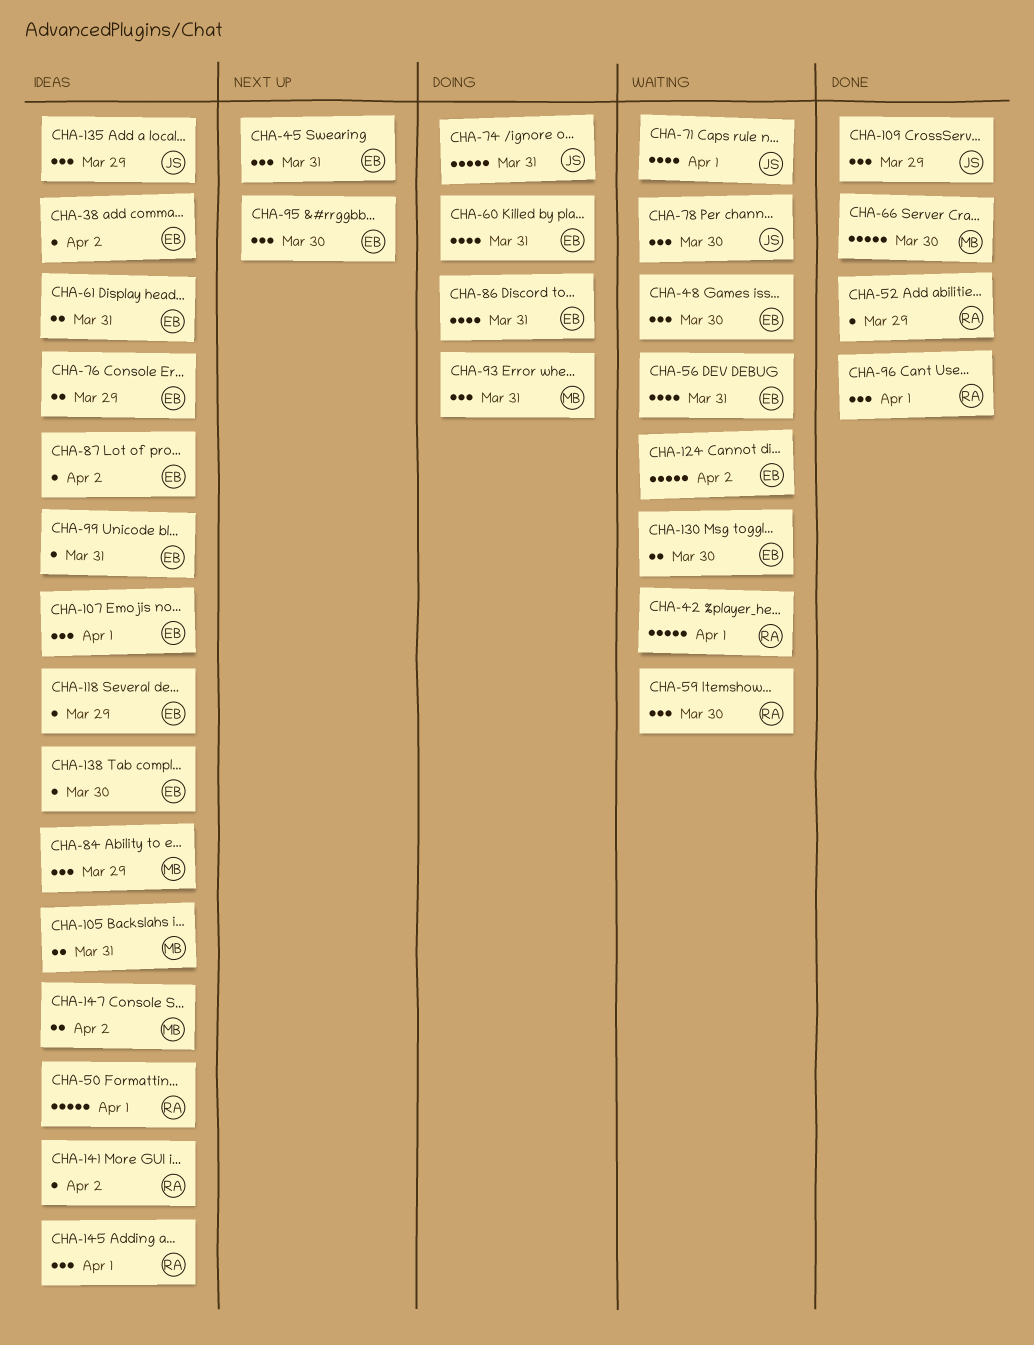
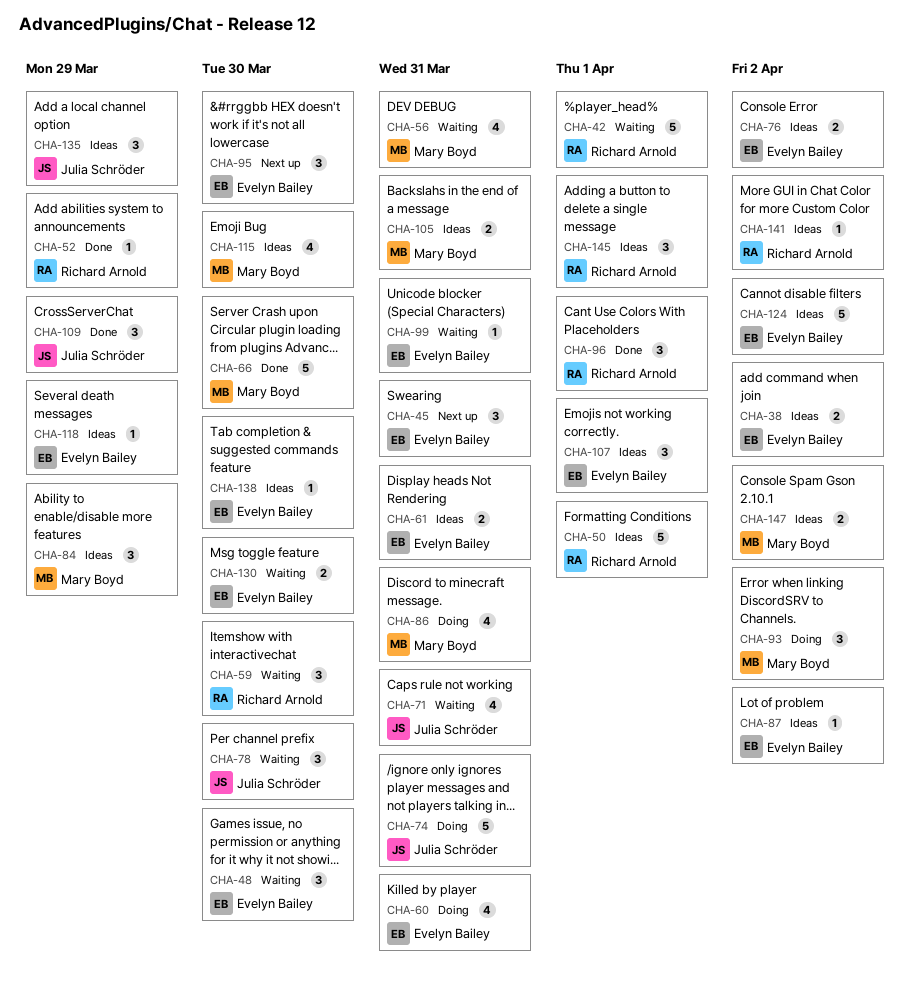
CHA-38, estimate: 1 -> 2
CHA-56, owner: Evelyn Bailey -> Mary Boyd
CHA-71, due: Apr 1 -> Mar 31
CHA-76, due: Mar 29 -> Apr 2
CHA-86, owner: Evelyn Bailey -> Mary Boyd
CHA-93, due: Mar 31 -> Apr 2
CHA-99, status: Ideas -> Waiting
CHA-115: none -> present
CHA-124, status: Waiting -> Ideas

